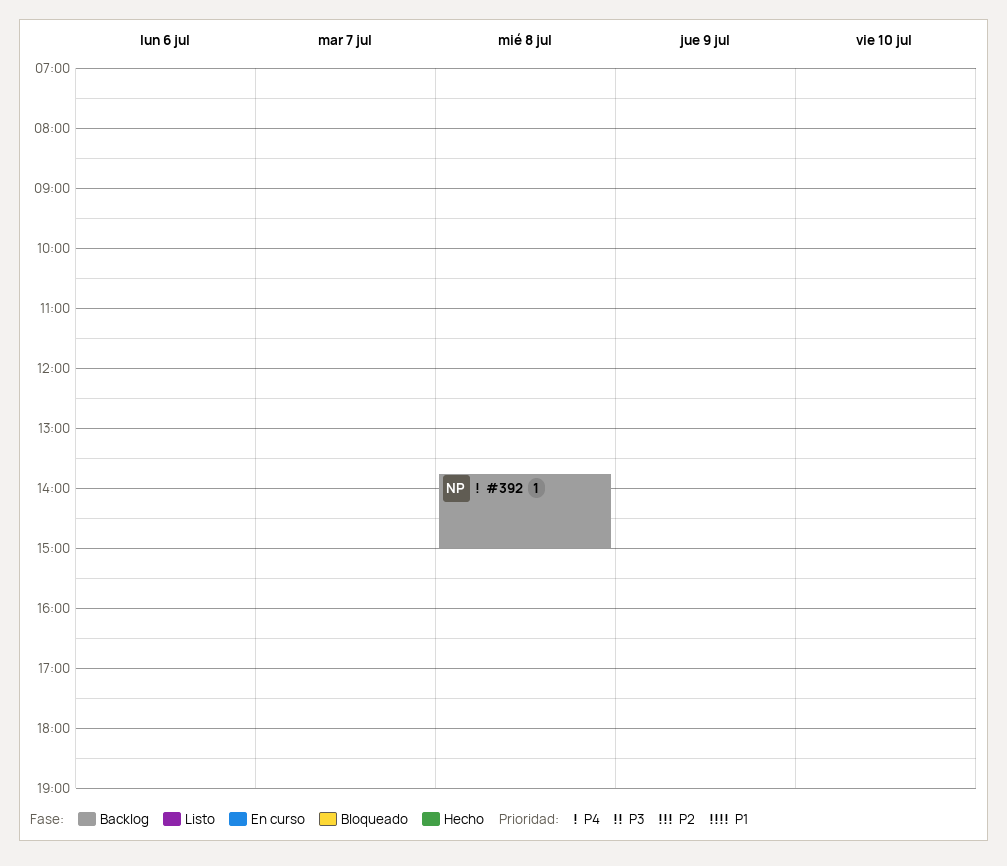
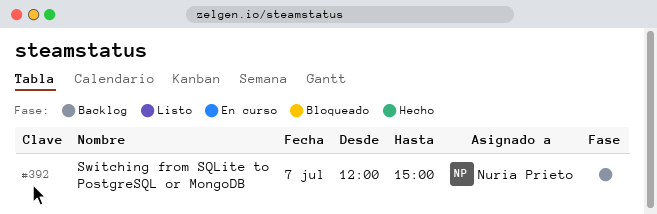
#392, day: Jul 8 -> Jul 7
#392, begins: 13:45 -> 12:00

